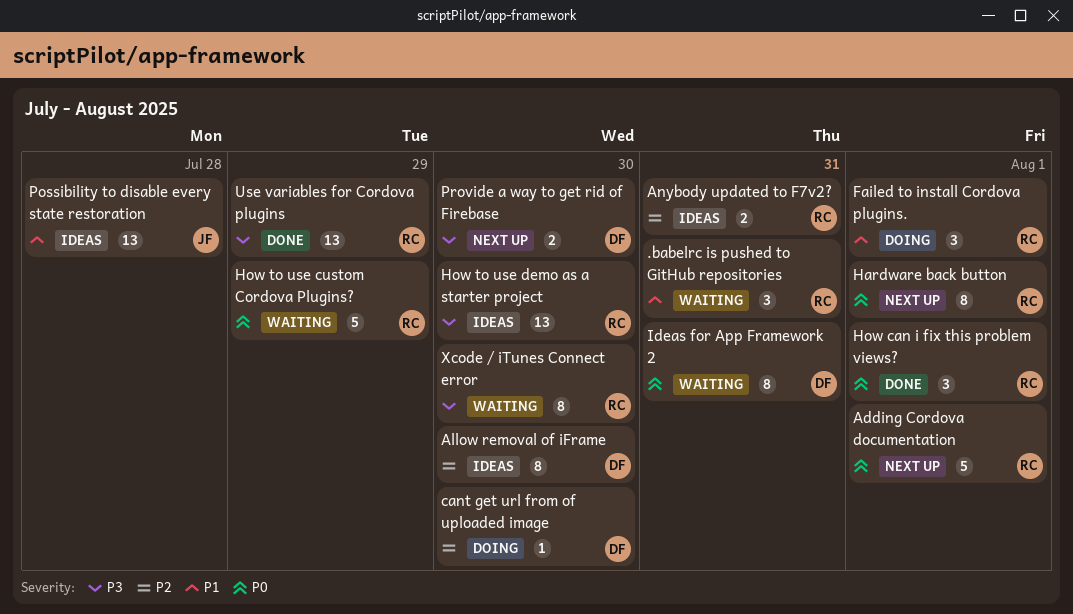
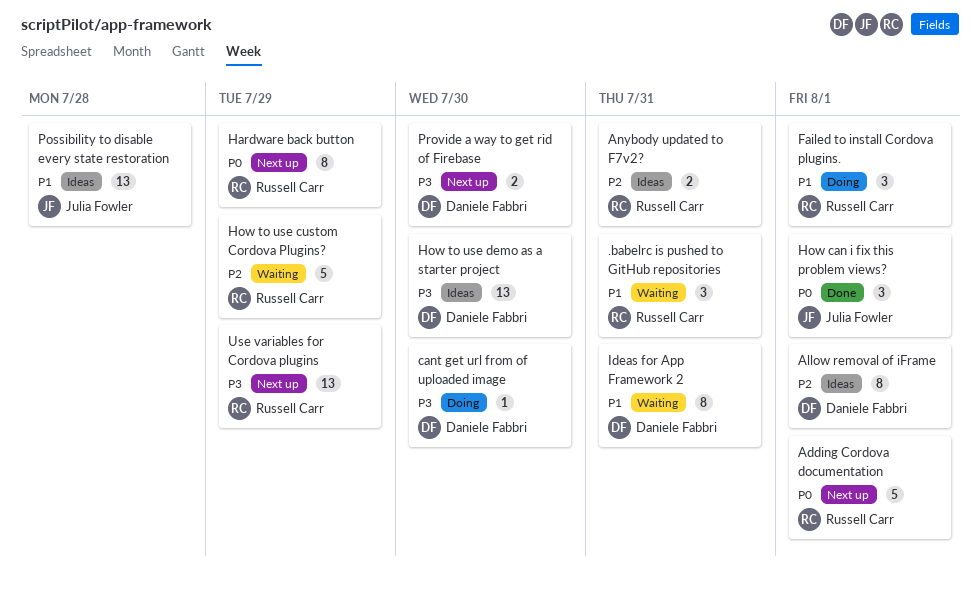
Allow removal of iFrame, due: Jul 30 -> Aug 1
cant get url from of uploaded image, priority: P2 -> P3
Hardware back button, due: Aug 1 -> Jul 29
How can i fix this problem views?, owner: Russell Carr -> Julia Fowler
How to use custom Cordova Plugins?, priority: P0 -> P2
How to use demo as a starter project, owner: Russell Carr -> Daniele Fabbri
Ideas for App Framework 2, priority: P0 -> P1
Use variables for Cordova plugins, status: Done -> Next up
Xcode / iTunes Connect error: present -> none

